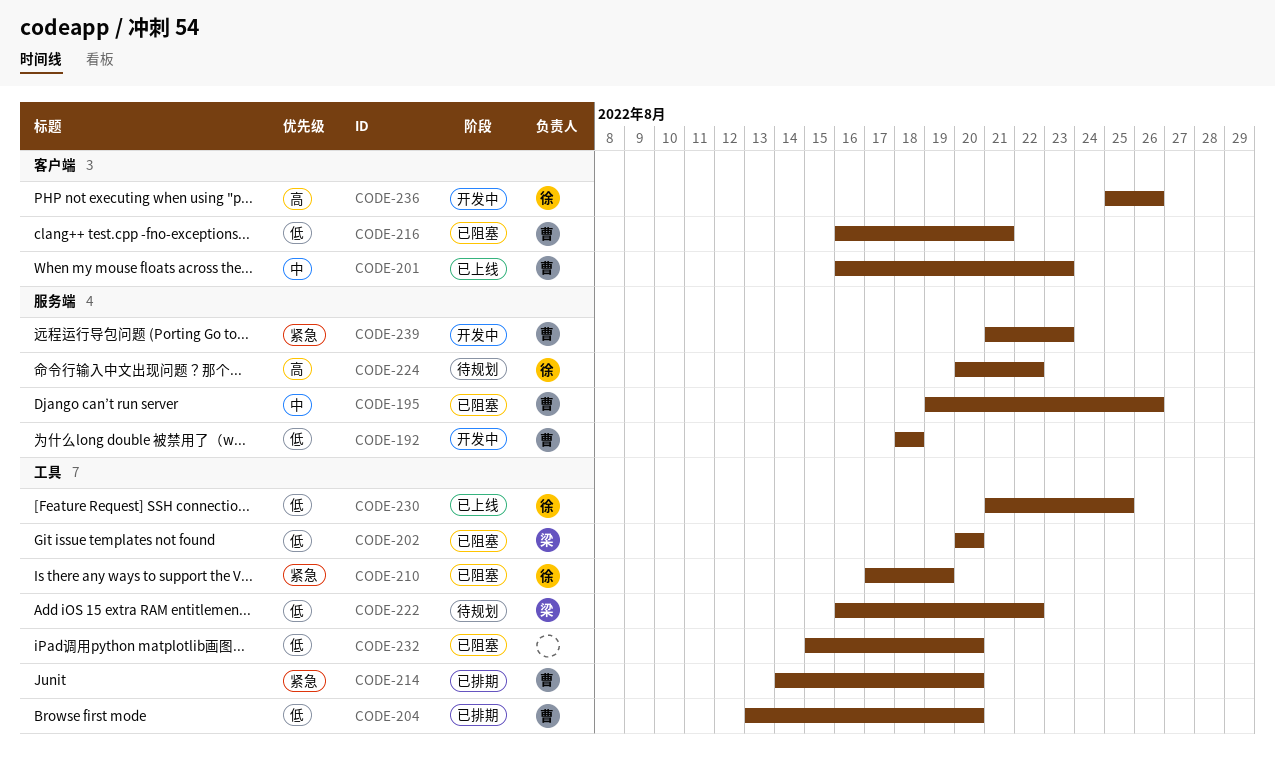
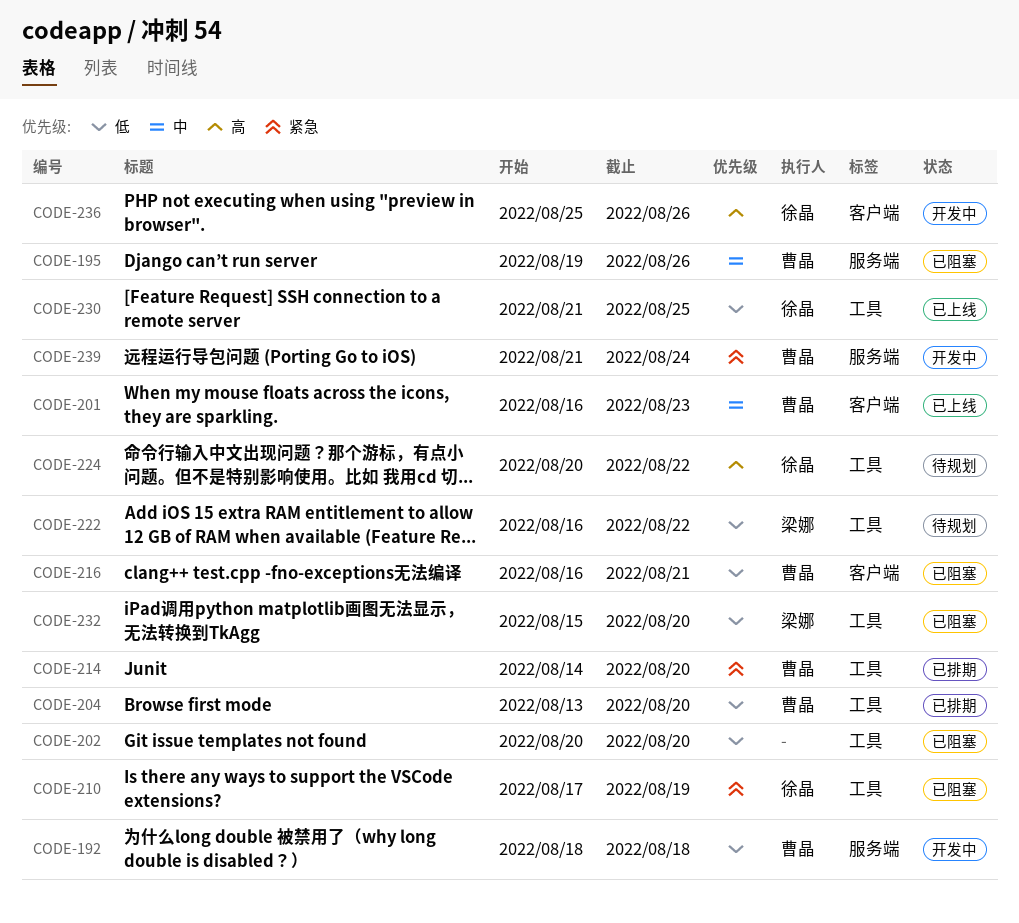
CODE-202, owner: 梁娜 -> none
CODE-224, label: 服务端 -> 工具
CODE-232, owner: none -> 梁娜
CODE-239, due: Aug 23 -> Aug 24

